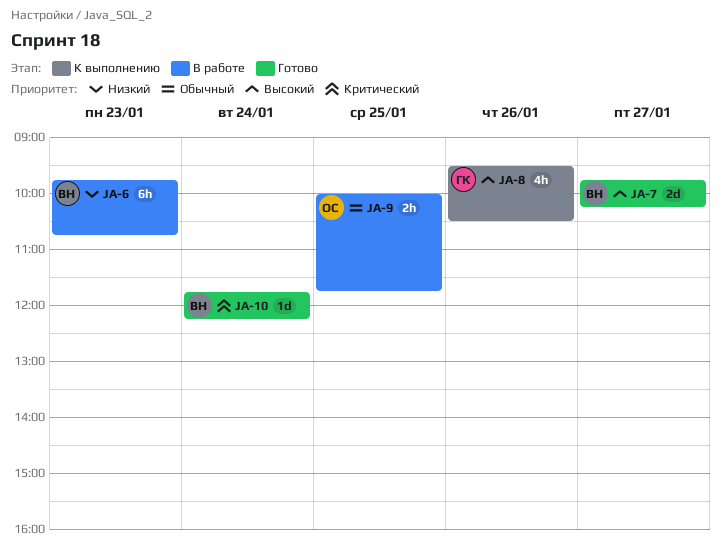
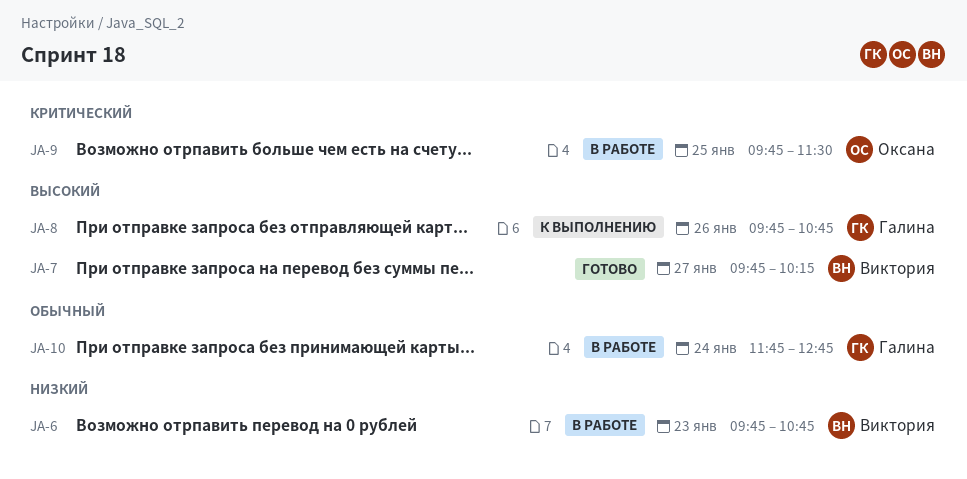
JA-8, begins: 09:30 -> 09:45
JA-8, ends: 10:30 -> 10:45
JA-9, priority: Обычный -> Критический
JA-9, begins: 10:00 -> 09:45
JA-9, ends: 11:45 -> 11:30
JA-10, status: Готово -> В работе
JA-10, owner: Виктория -> Галина
JA-10, priority: Критический -> Обычный
JA-10, ends: 12:15 -> 12:45

